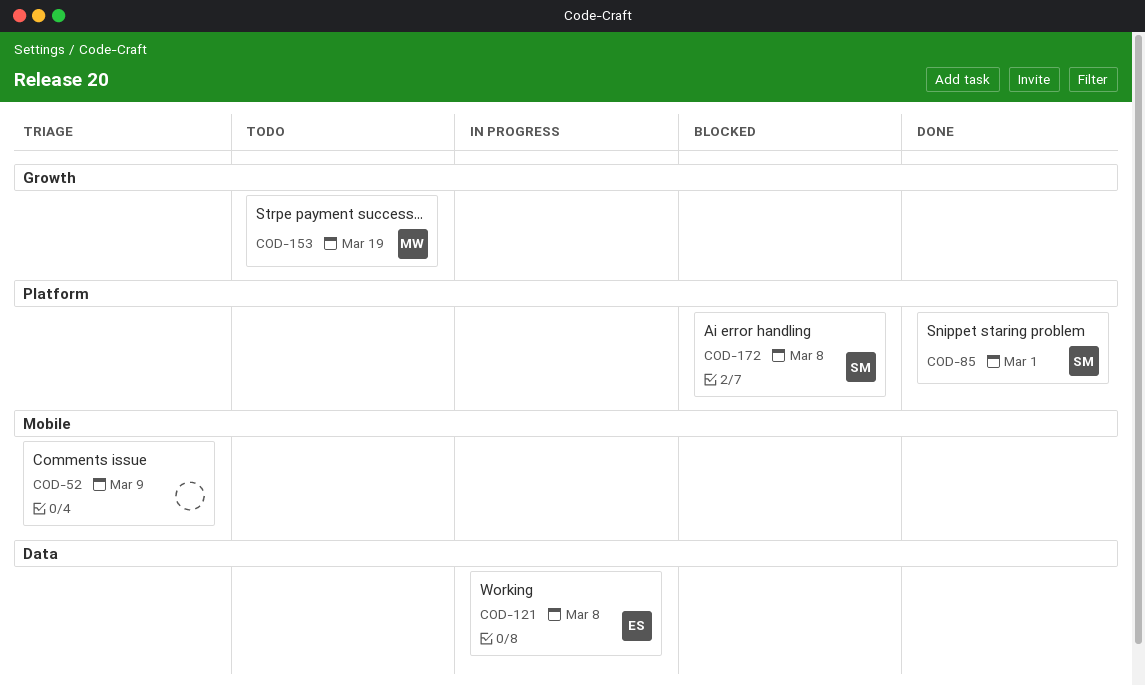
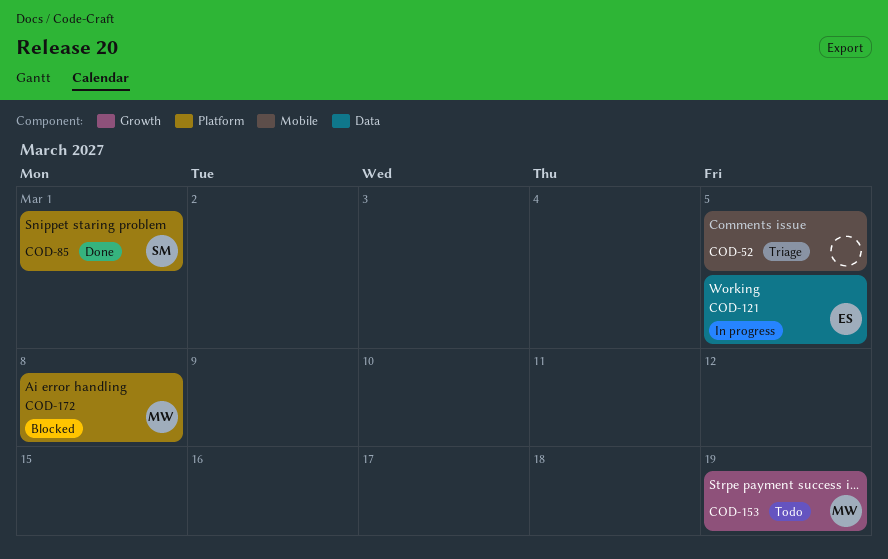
COD-52, due: Mar 9 -> Mar 5
COD-121, due: Mar 8 -> Mar 5
COD-172, owner: SM -> MW

